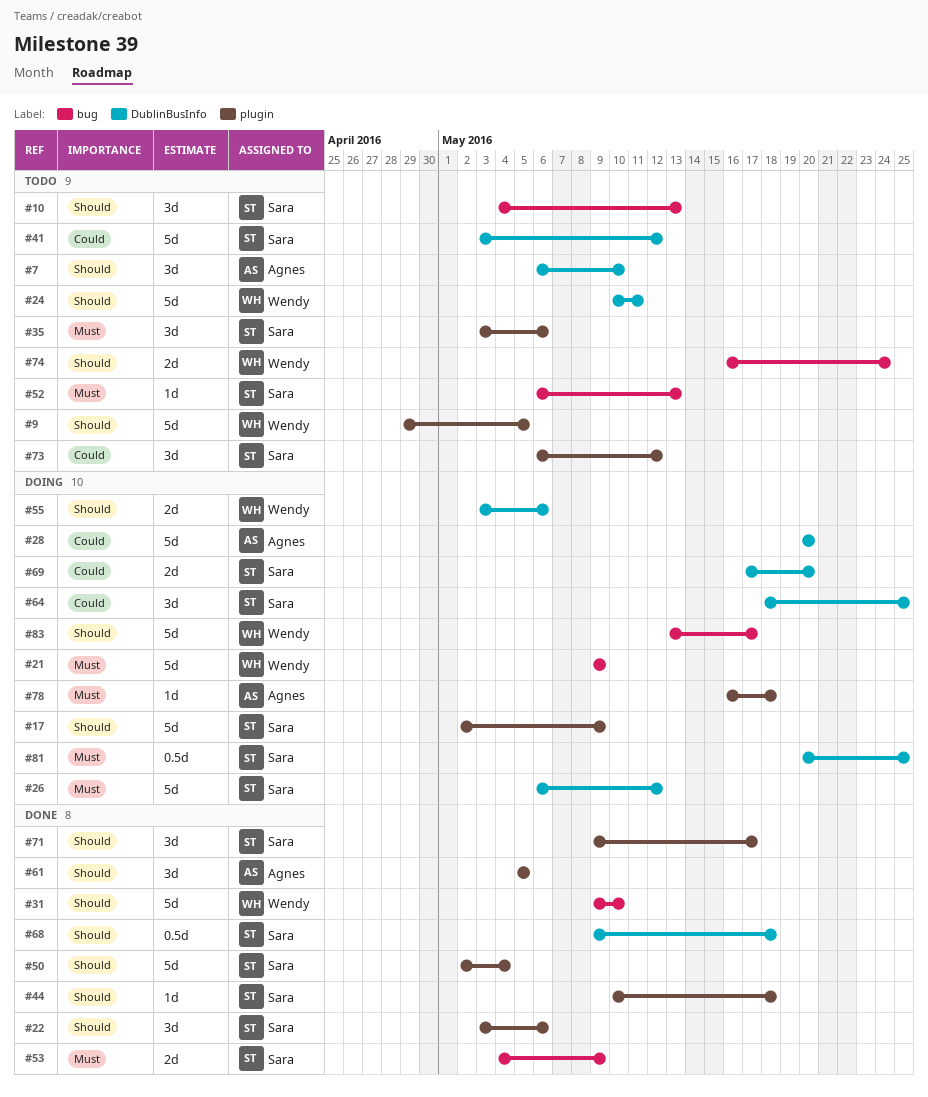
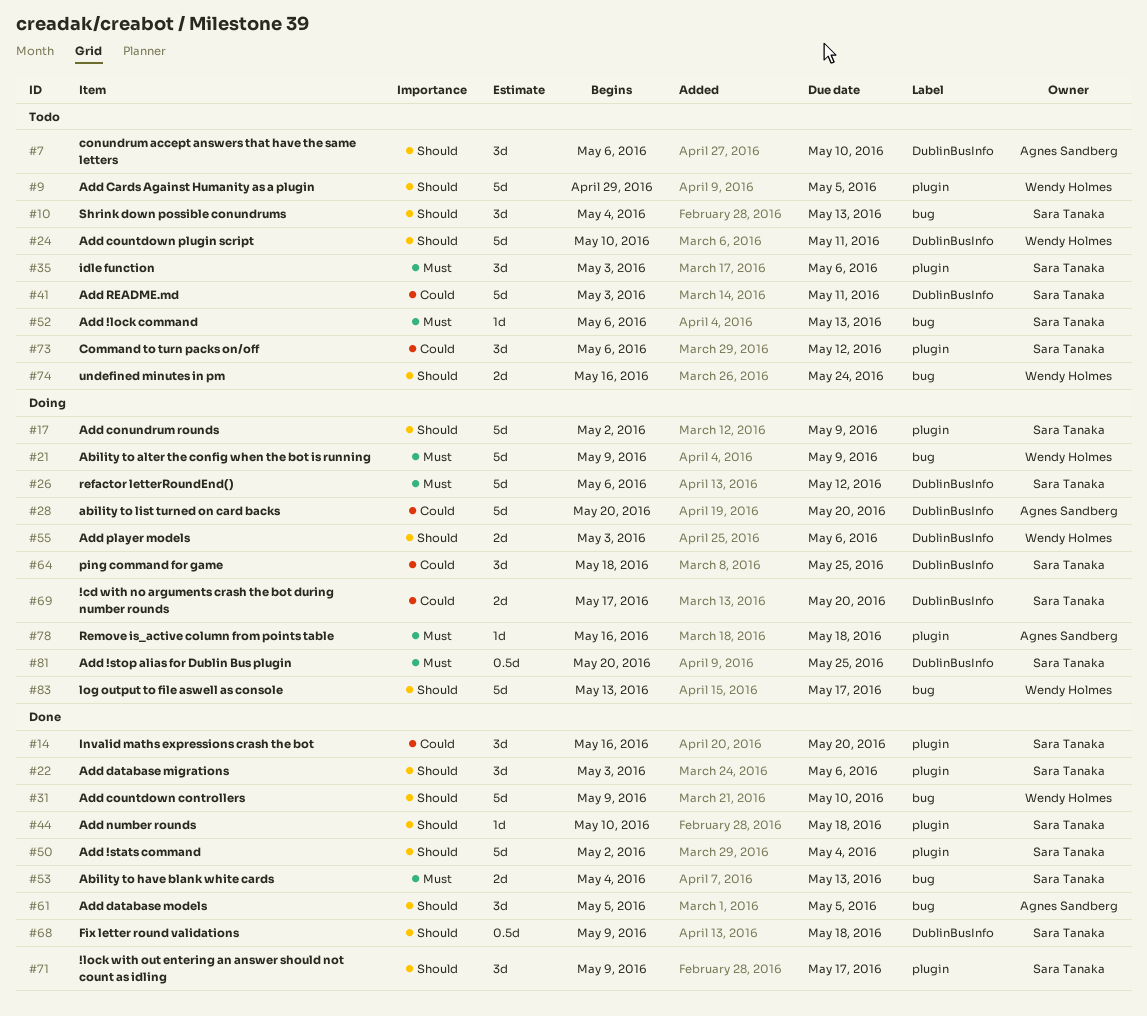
#14: none -> present
#41, due: May 12 -> May 11
#53, due: May 9 -> May 13
#61, label: plugin -> bug

